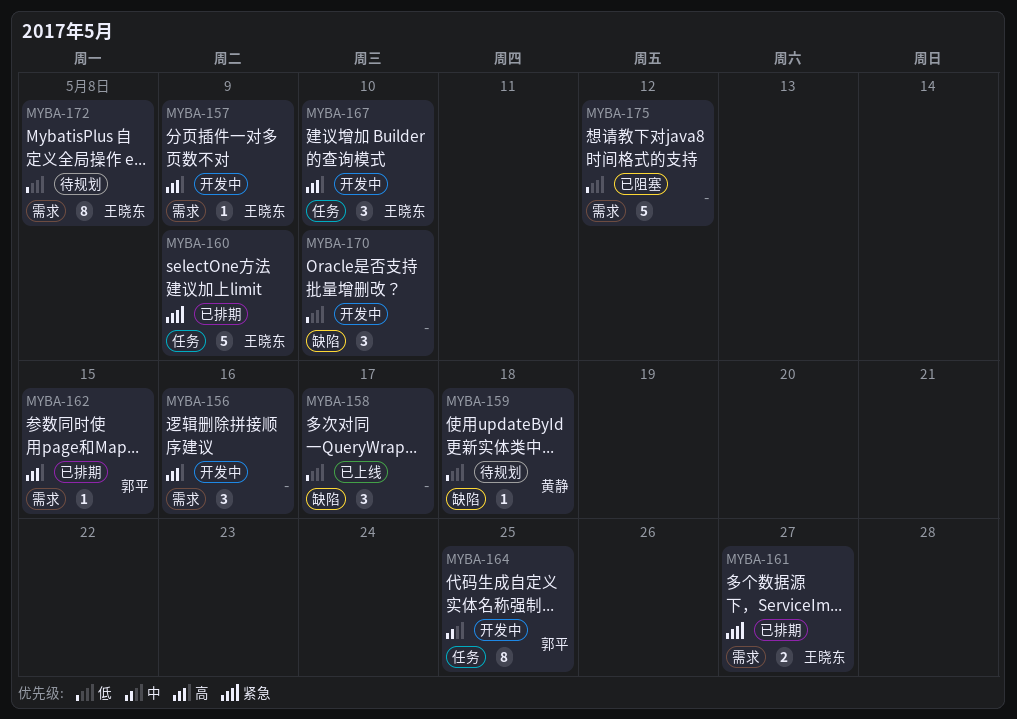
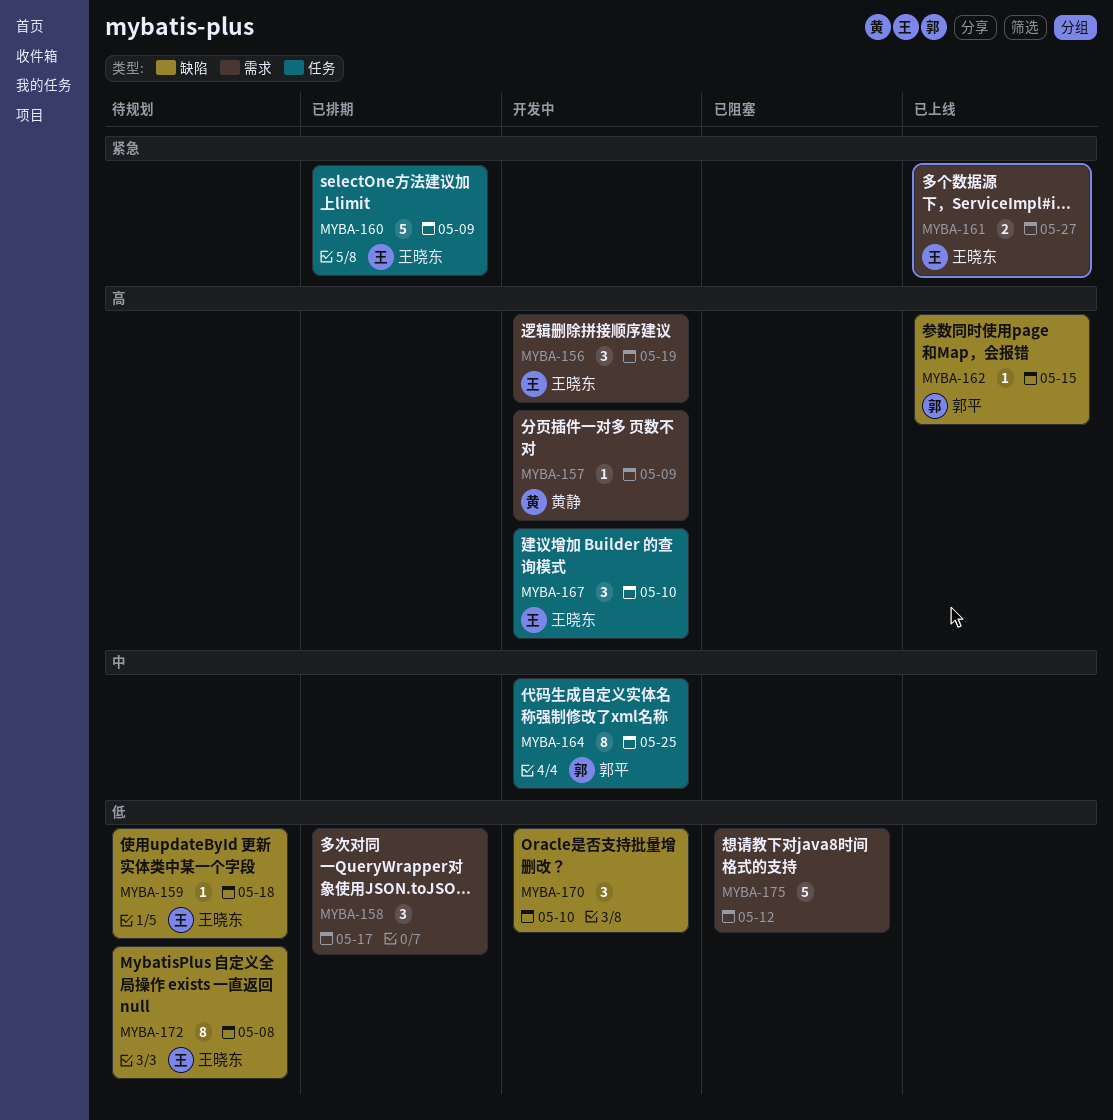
MYBA-156, owner: none -> 王晓东
MYBA-156, due: May 16 -> May 19
MYBA-157, owner: 王晓东 -> 黄静
MYBA-158, status: 已上线 -> 已排期
MYBA-158, label: 缺陷 -> 需求
MYBA-159, owner: 黄静 -> 王晓东
MYBA-161, status: 已排期 -> 已上线
MYBA-162, status: 已排期 -> 已上线
MYBA-162, label: 需求 -> 缺陷
MYBA-172, label: 需求 -> 缺陷

